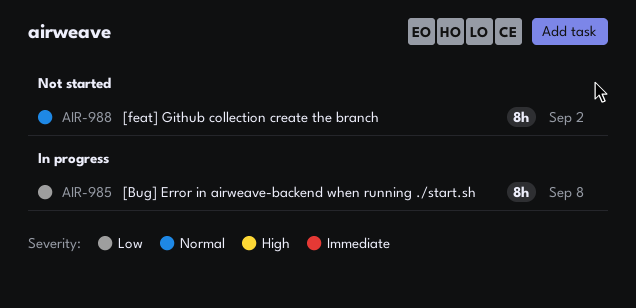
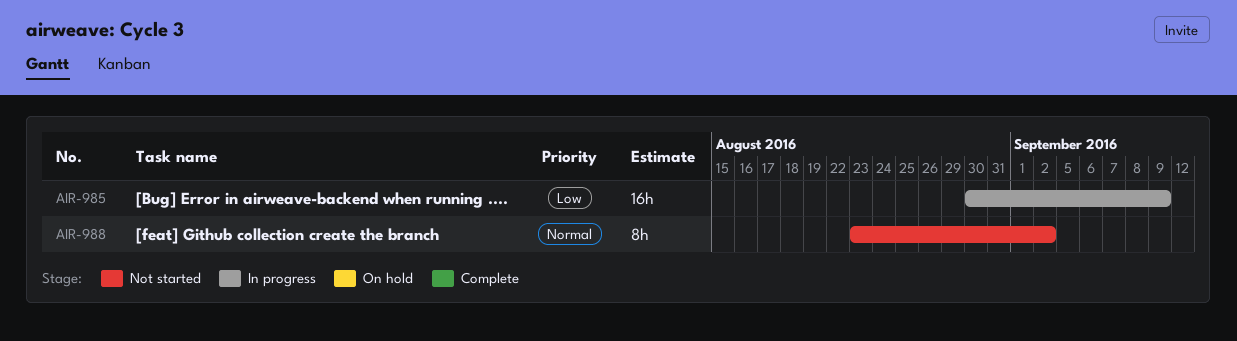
AIR-985, estimate: 8h -> 16h
AIR-985, due: Sep 8 -> Sep 9

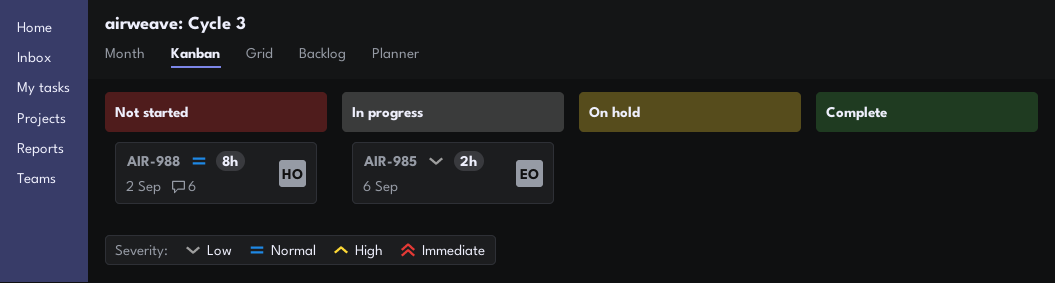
AIR-985, estimate: 16h -> 2h
AIR-985, due: Sep 9 -> Sep 6

